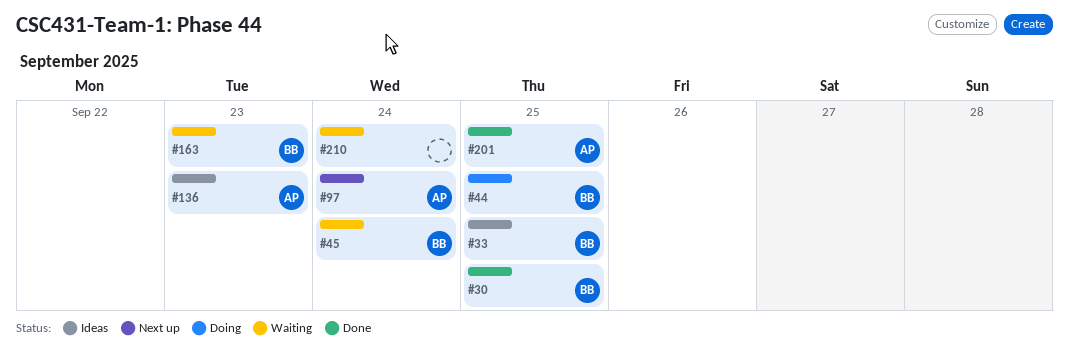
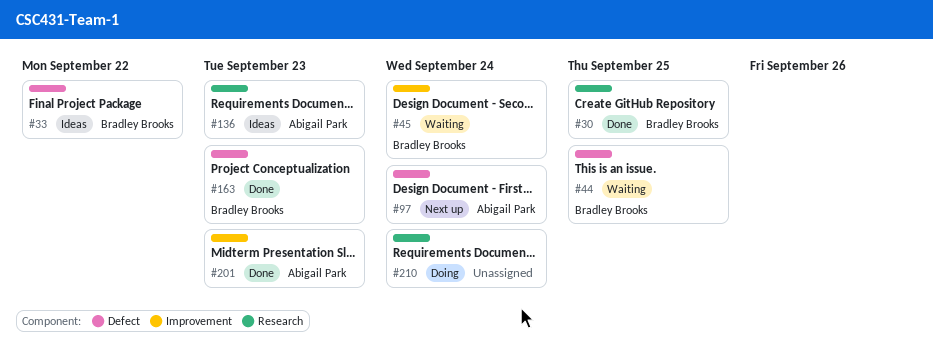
#33, due: Sep 25 -> Sep 22
#44, status: Doing -> Waiting
#163, status: Waiting -> Done
#201, due: Sep 25 -> Sep 23
#210, status: Waiting -> Doing

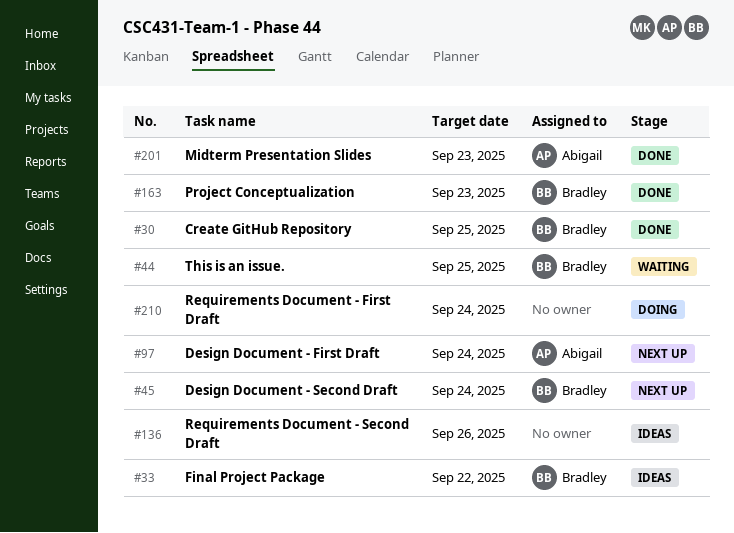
#45, status: Waiting -> Next up
#136, owner: Abigail Park -> none
#136, due: Sep 23 -> Sep 26

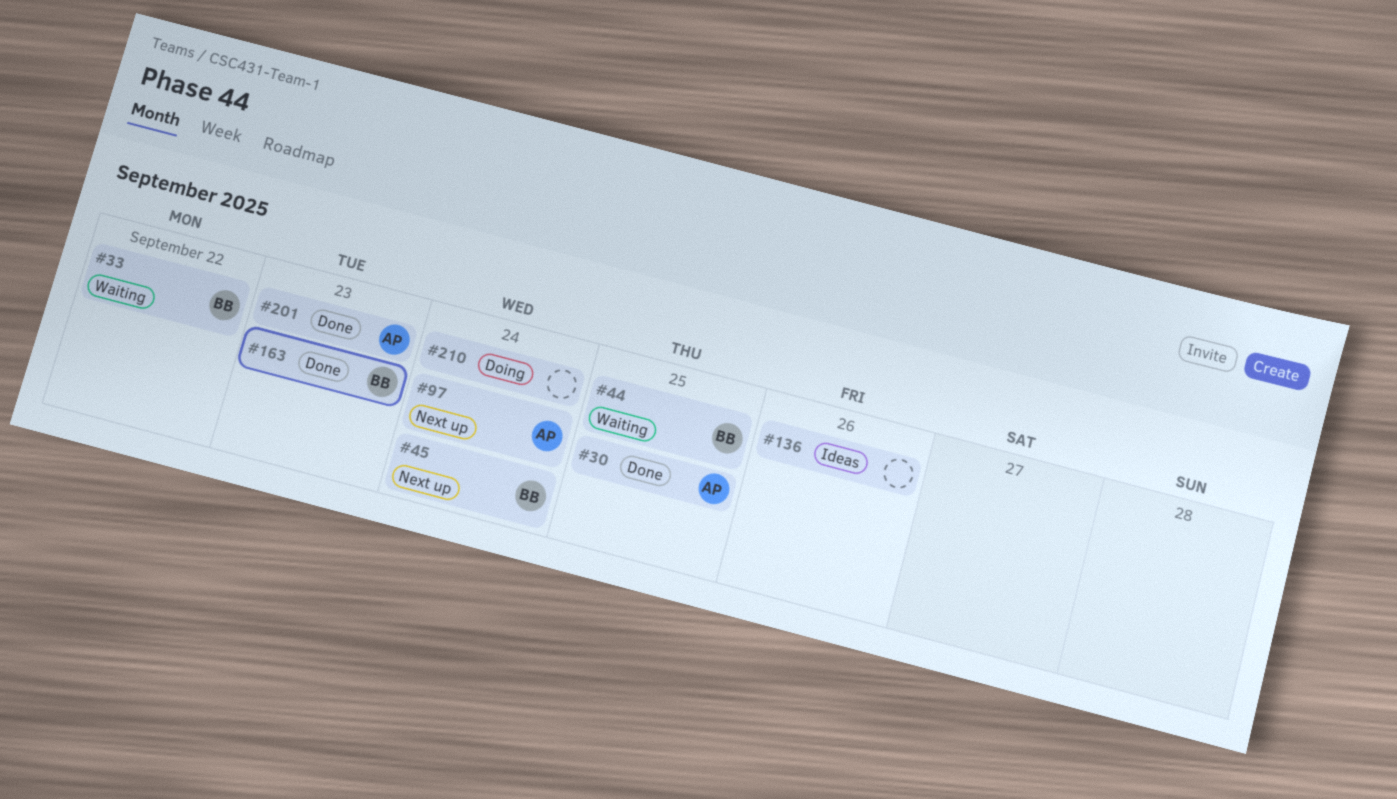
#30, owner: Bradley -> Abigail
#33, status: Ideas -> Waiting

